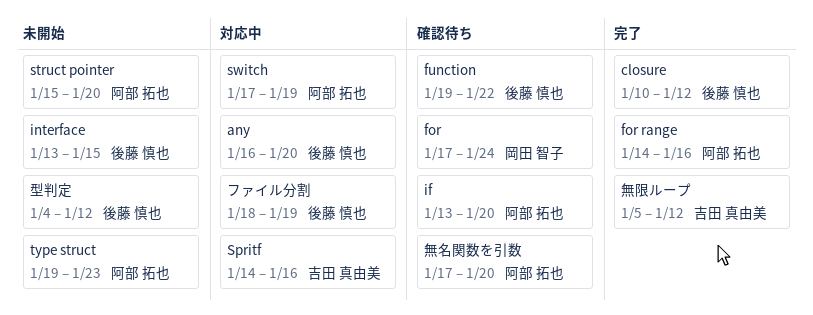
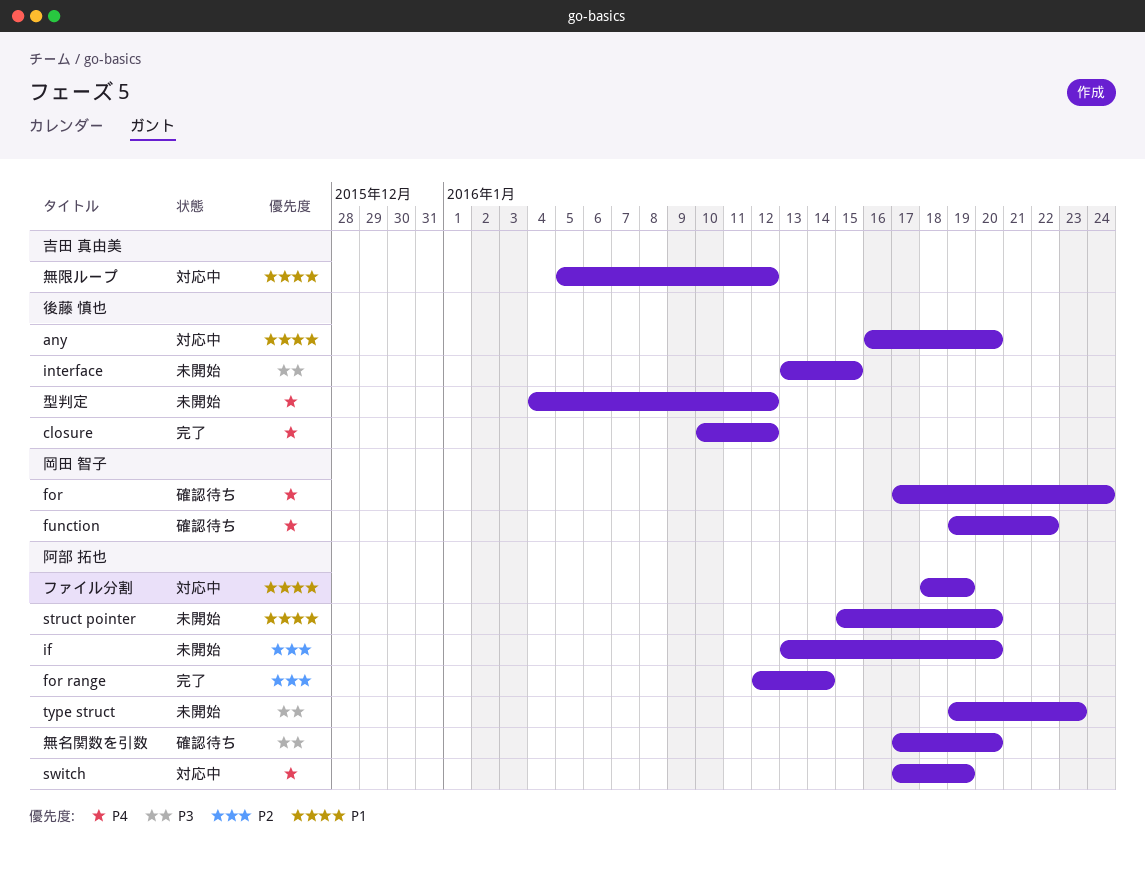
for range, start: Jan 14 -> Jan 12
for range, due: Jan 16 -> Jan 14
function, owner: 後藤 慎也 -> 岡田 智子
if, status: 確認待ち -> 未開始
Spritf: present -> none
ファイル分割, owner: 後藤 慎也 -> 阿部 拓也
無限ループ, status: 完了 -> 対応中

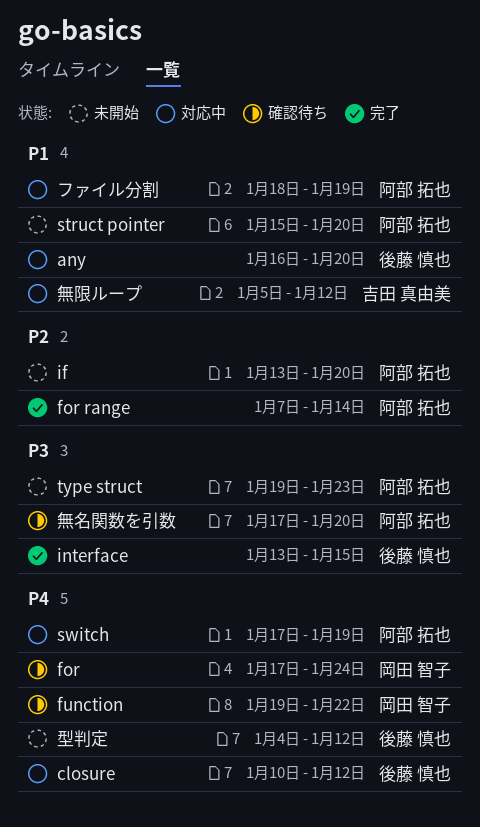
closure, status: 完了 -> 対応中
for range, start: Jan 12 -> Jan 7
interface, status: 未開始 -> 完了

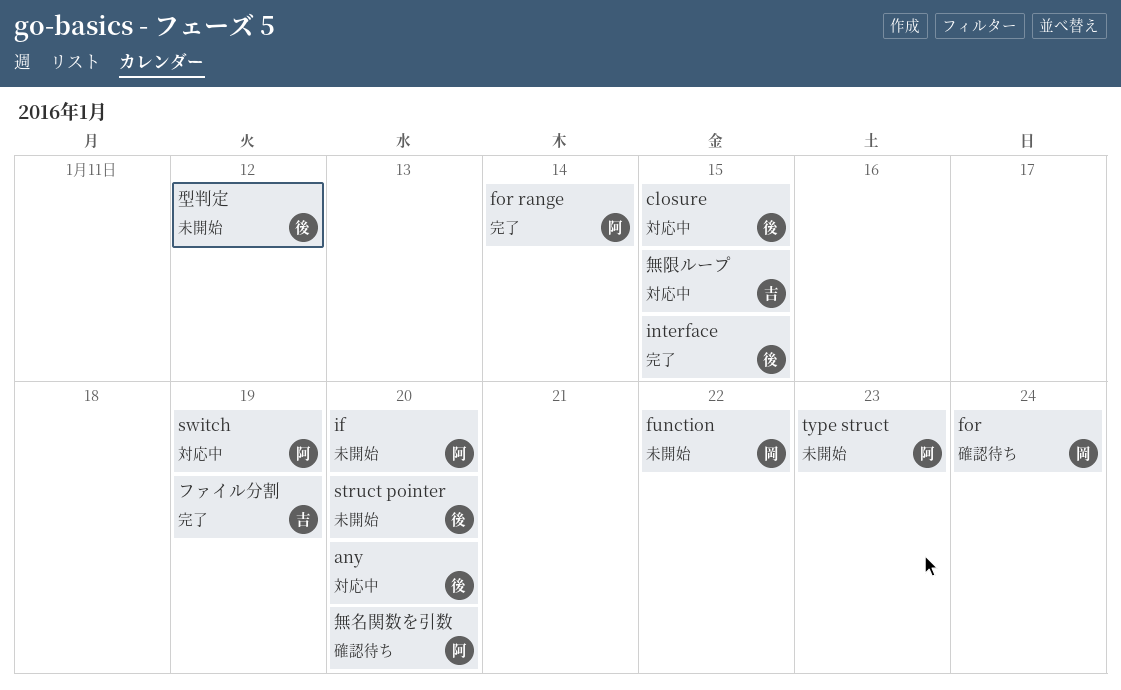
closure, due: Jan 12 -> Jan 15
function, status: 確認待ち -> 未開始
struct pointer, owner: 阿部 拓也 -> 後藤 慎也
ファイル分割, status: 対応中 -> 完了
ファイル分割, owner: 阿部 拓也 -> 吉田 真由美
無限ループ, due: Jan 12 -> Jan 15

